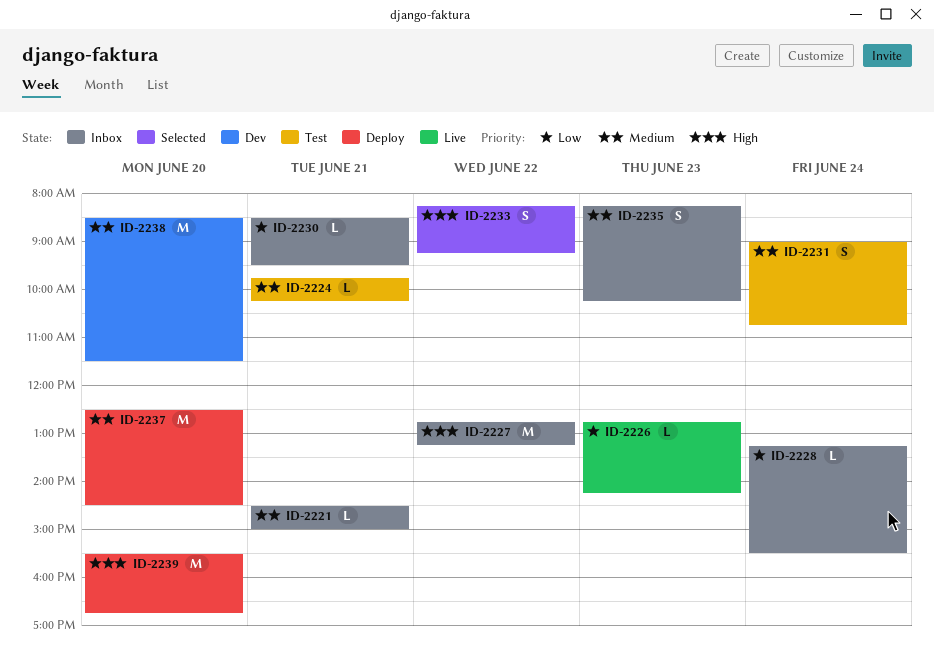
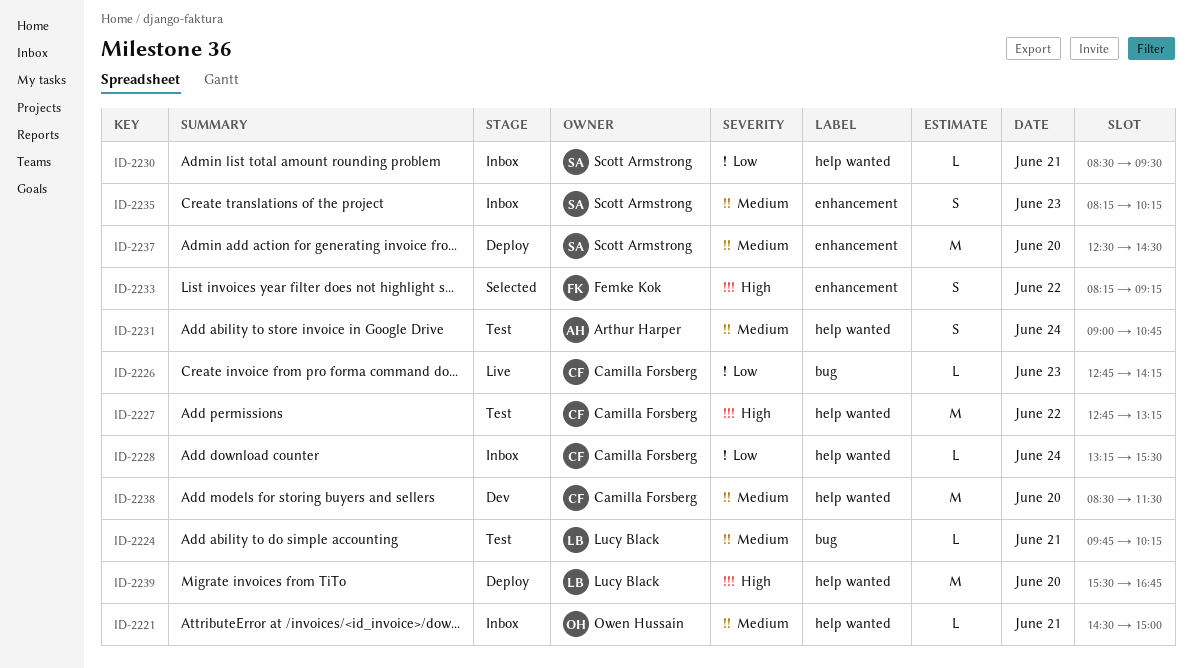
ID-2227, status: Inbox -> Test

